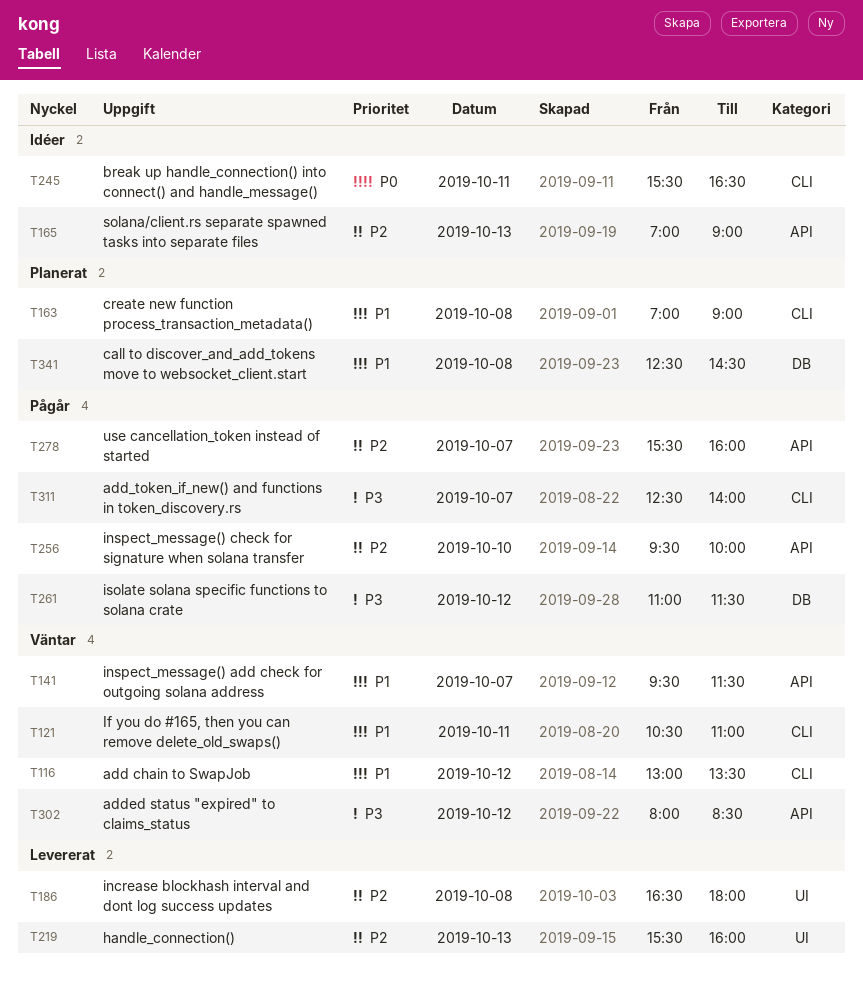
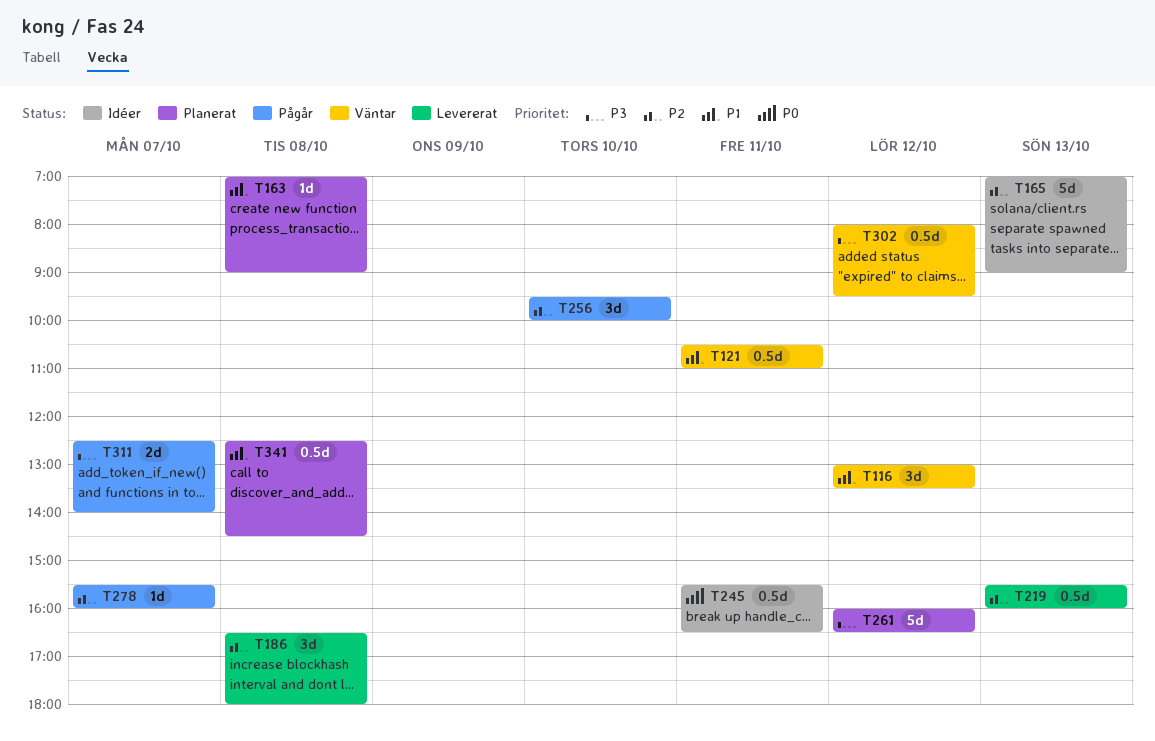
T141: present -> none
T261, status: Pågår -> Planerat
T261, begins: 11:00 -> 16:00
T261, ends: 11:30 -> 16:30
T302, ends: 08:30 -> 09:30

